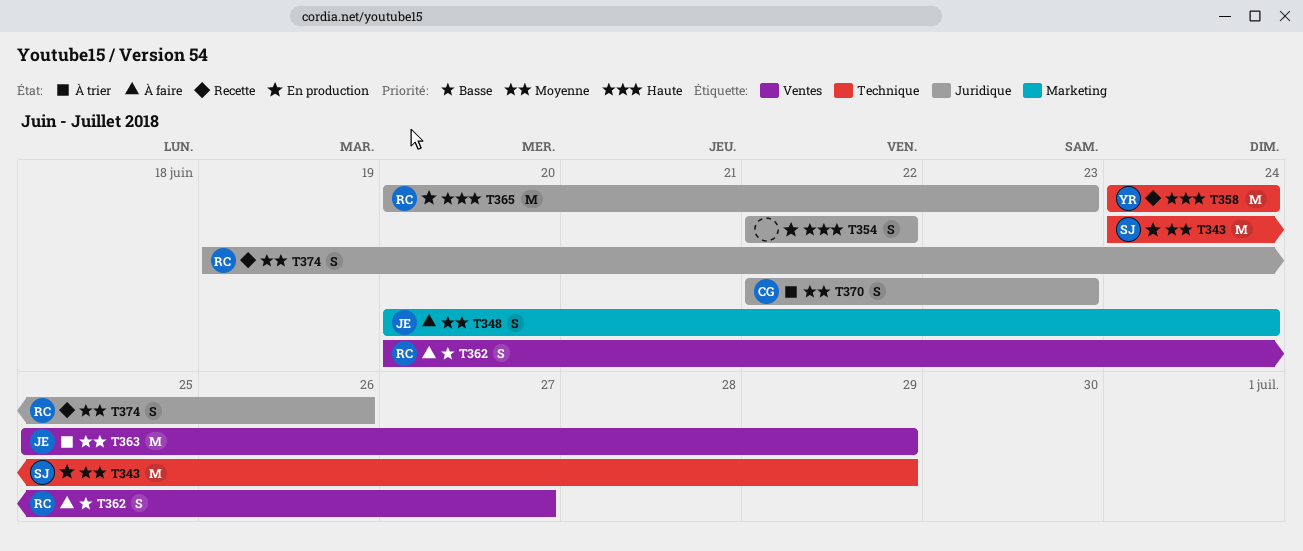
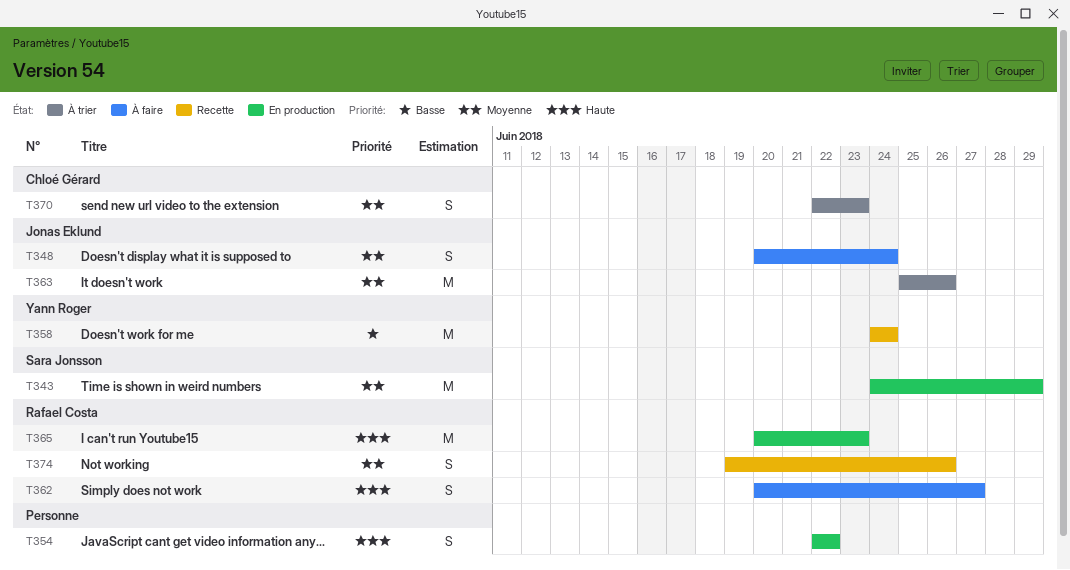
T358, priority: Haute -> Basse
T362, priority: Basse -> Haute
T363, due: Jun 29 -> Jun 26

